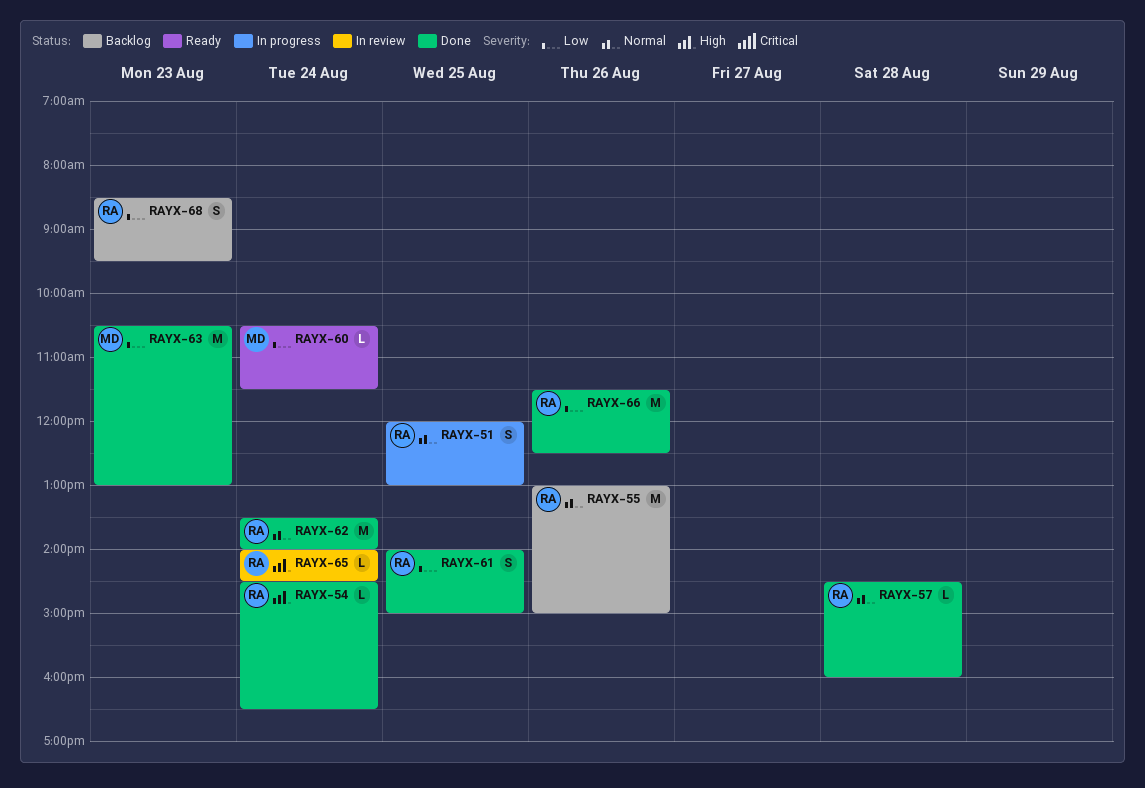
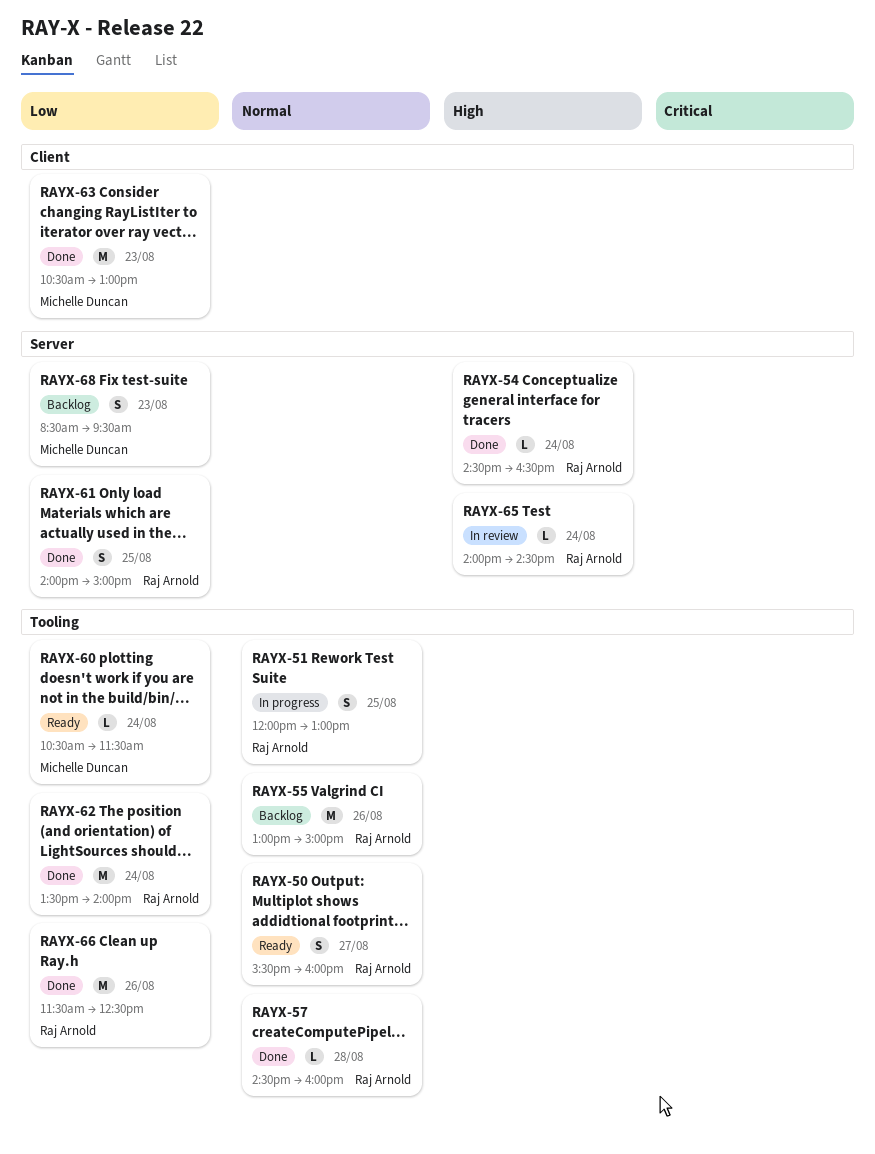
RAYX-50: none -> present
RAYX-62, priority: Normal -> Low
RAYX-68, owner: Raj Arnold -> Michelle Duncan

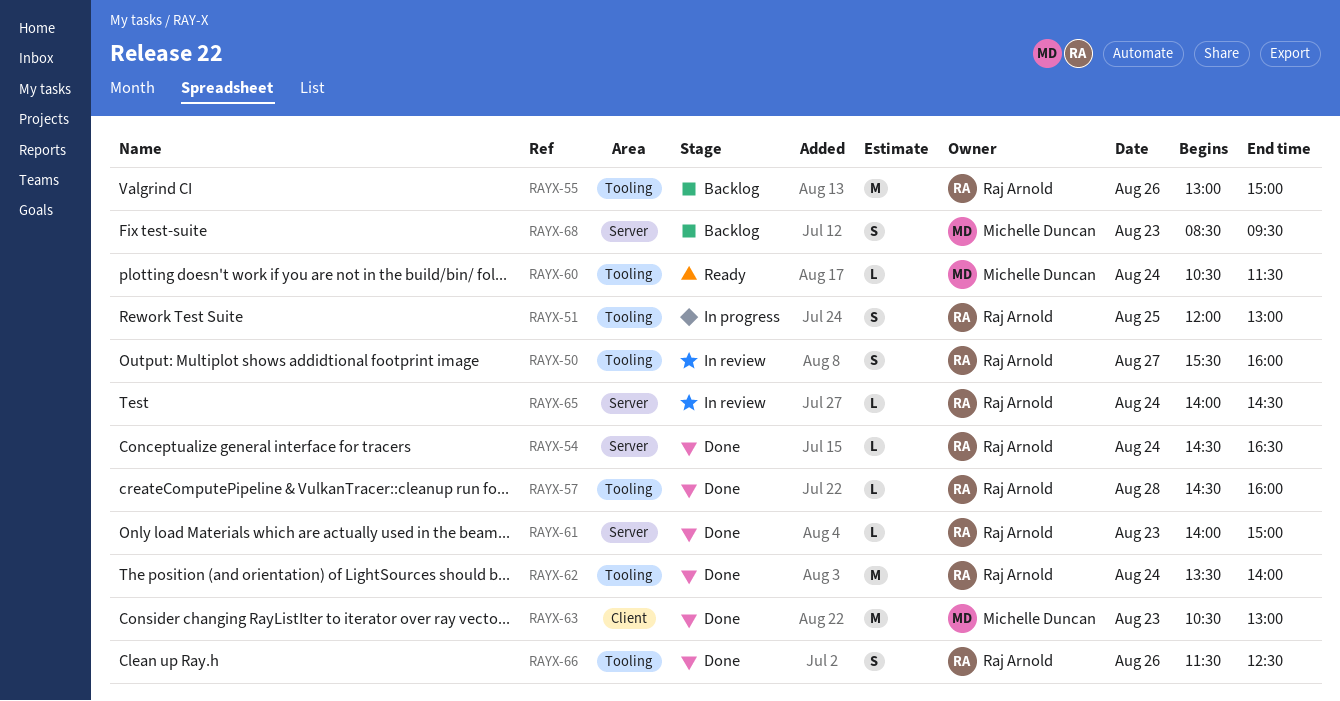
RAYX-50, status: Ready -> In review
RAYX-61, estimate: S -> L
RAYX-61, day: Aug 25 -> Aug 23
RAYX-66, estimate: M -> S

